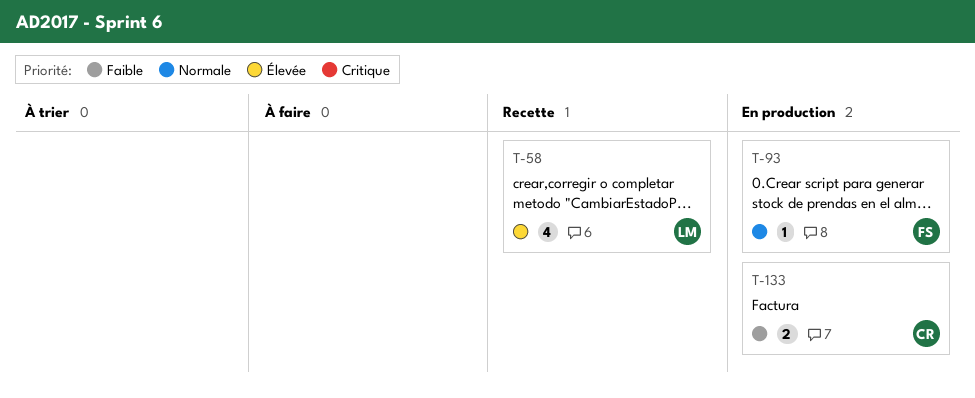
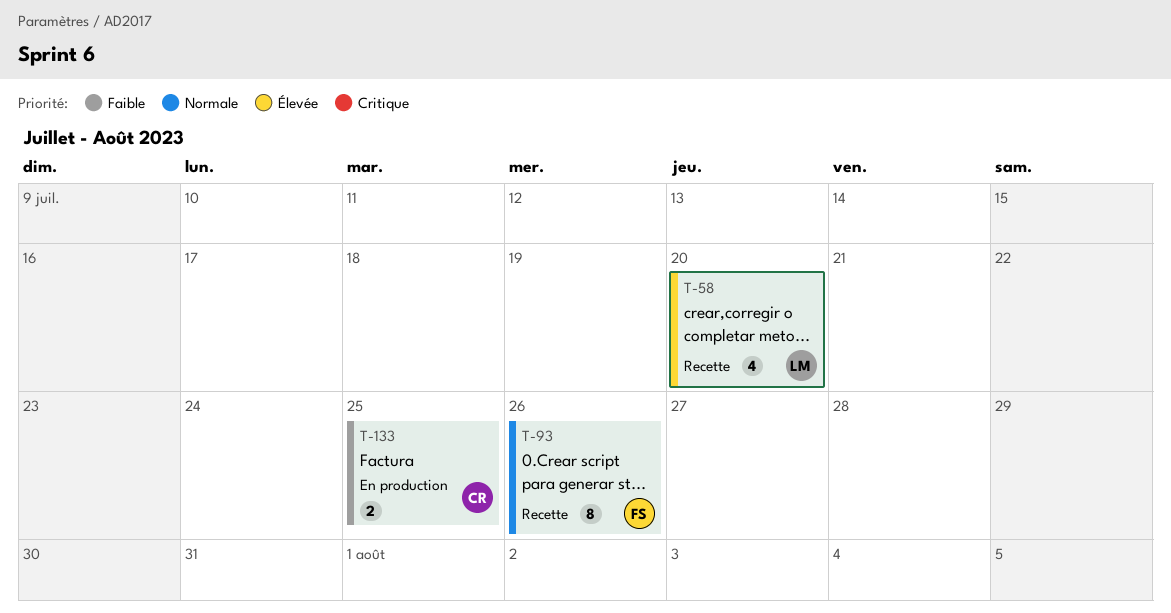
T-93, status: En production -> Recette
T-93, estimate: 1 -> 8

